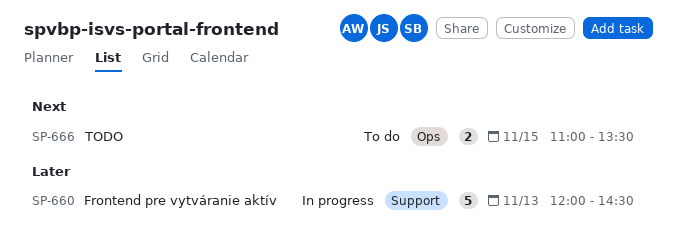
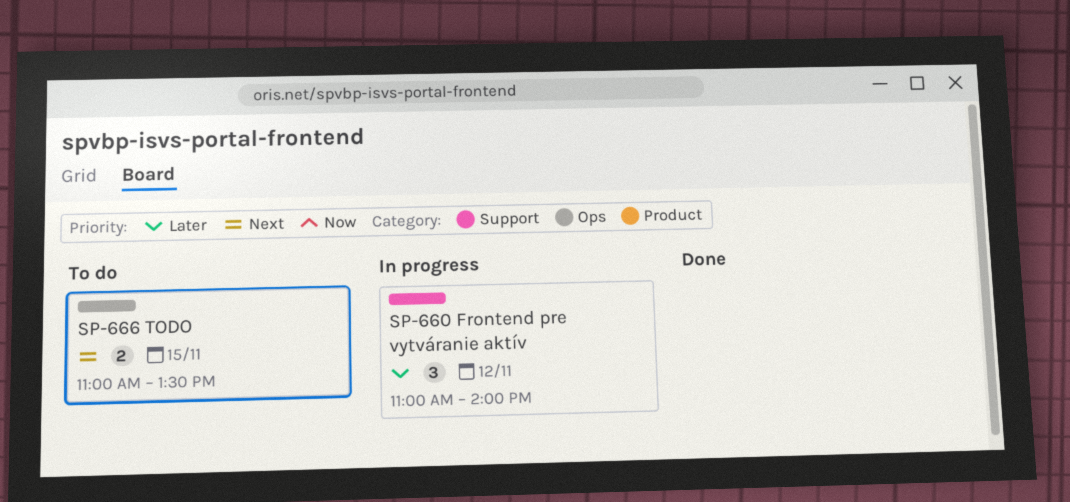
SP-660, estimate: 5 -> 3
SP-660, day: Nov 13 -> Nov 12
SP-660, begins: 12:00 -> 11:00
SP-660, ends: 14:30 -> 14:00

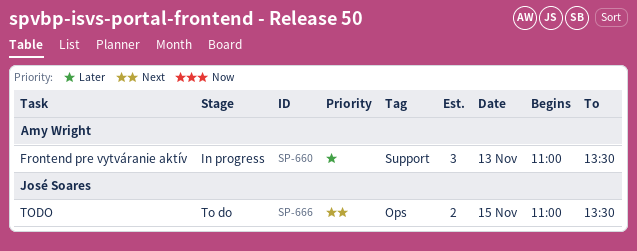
SP-660, day: Nov 12 -> Nov 13
SP-660, ends: 14:00 -> 13:30

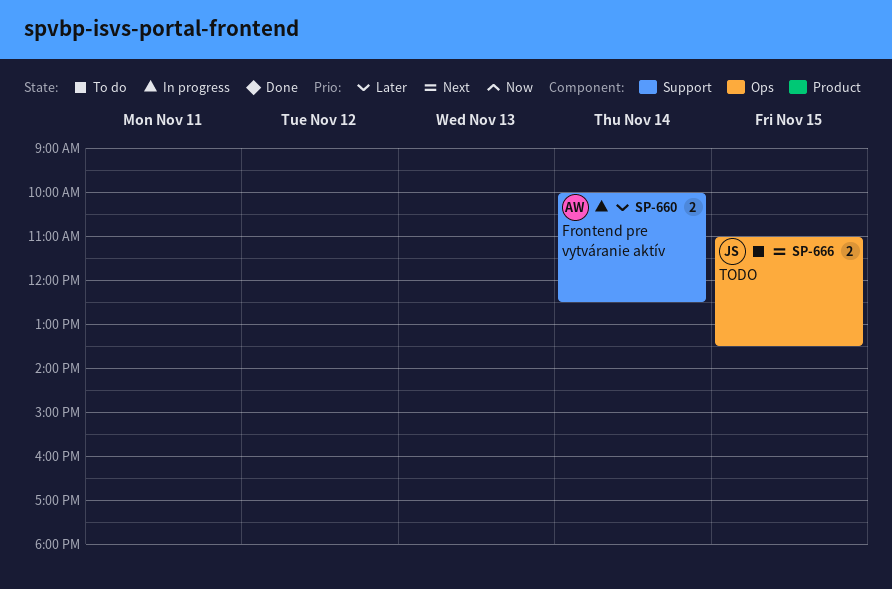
SP-660, estimate: 3 -> 2
SP-660, day: Nov 13 -> Nov 14
SP-660, begins: 11:00 -> 10:00
SP-660, ends: 13:30 -> 12:30

